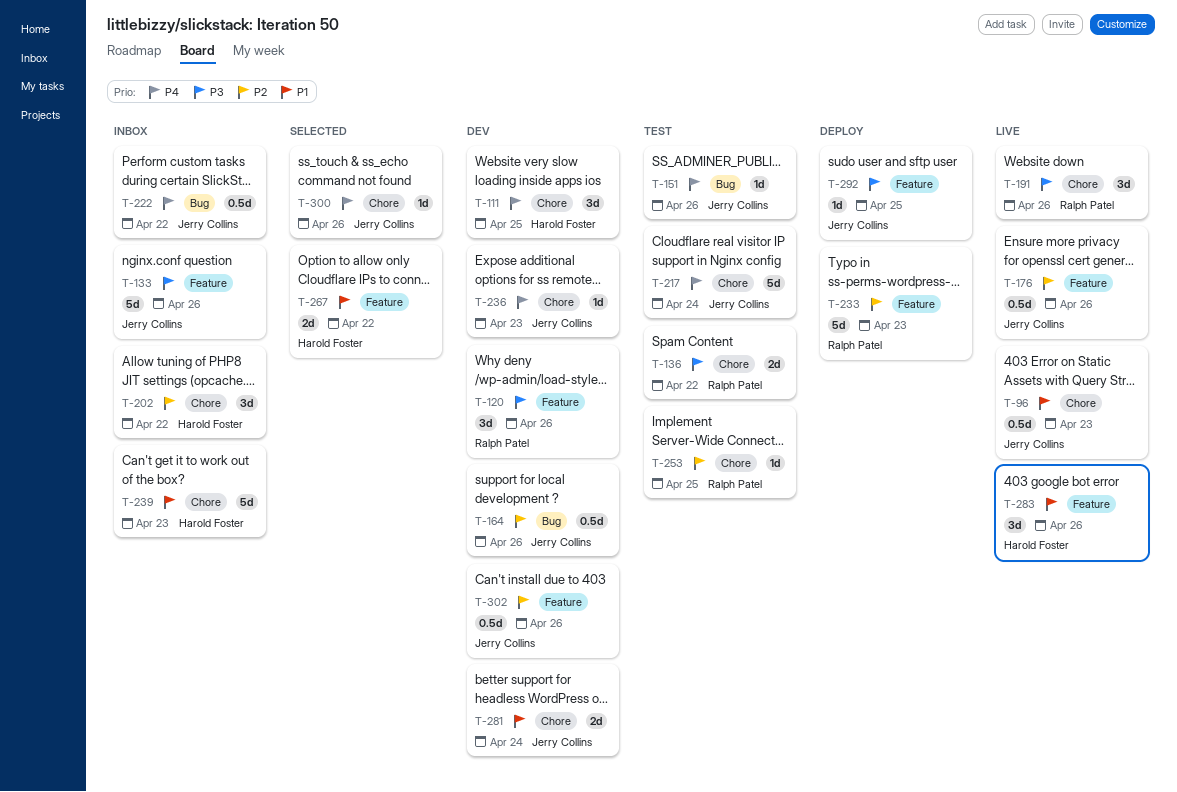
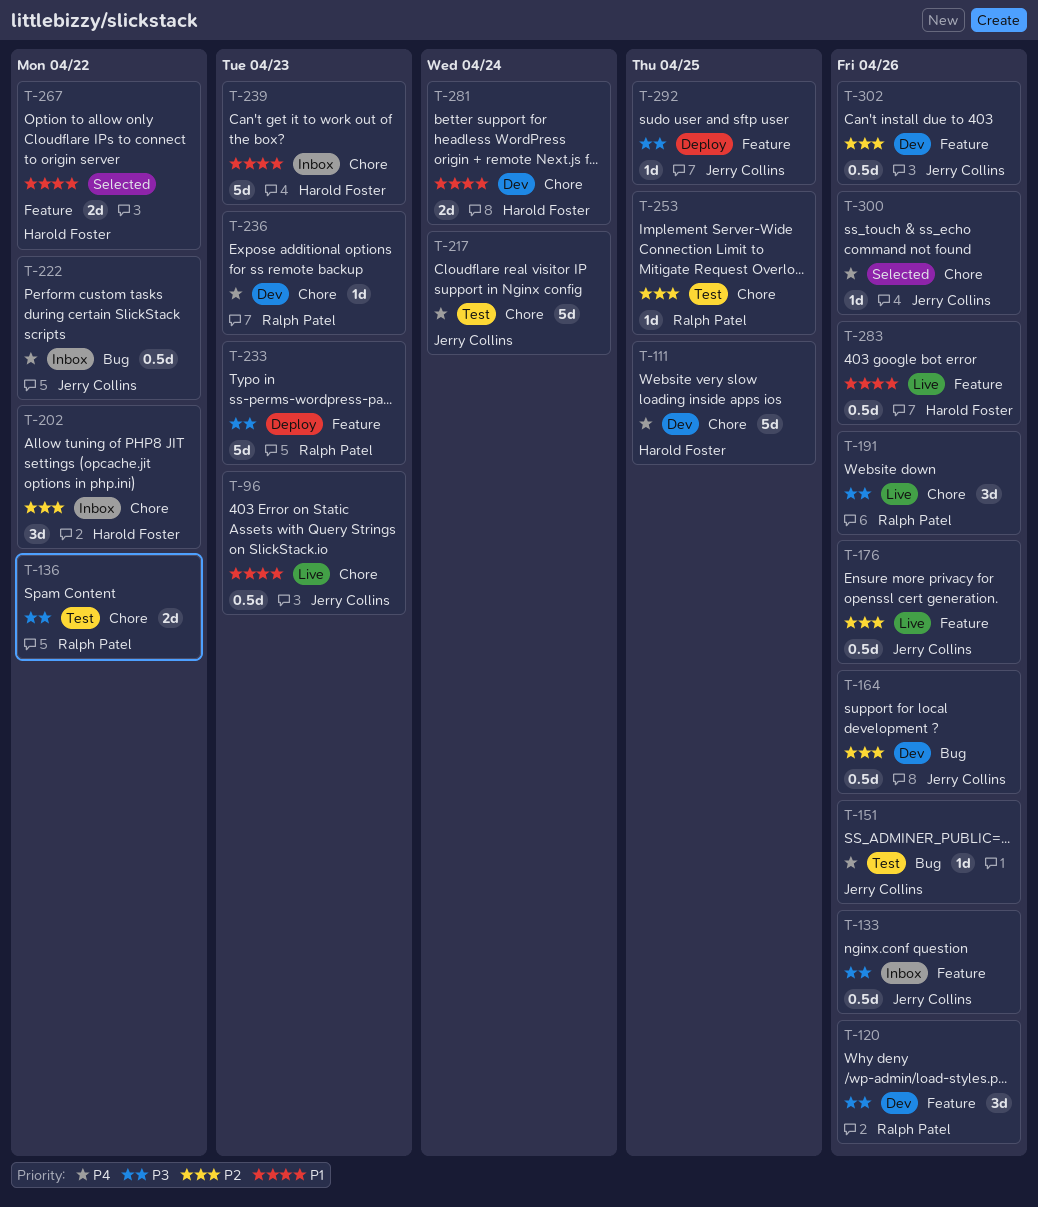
T-111, estimate: 3d -> 5d
T-133, estimate: 5d -> 0.5d
T-233, priority: P2 -> P3
T-236, owner: Jerry Collins -> Ralph Patel
T-281, owner: Jerry Collins -> Harold Foster
T-283, estimate: 3d -> 0.5d

